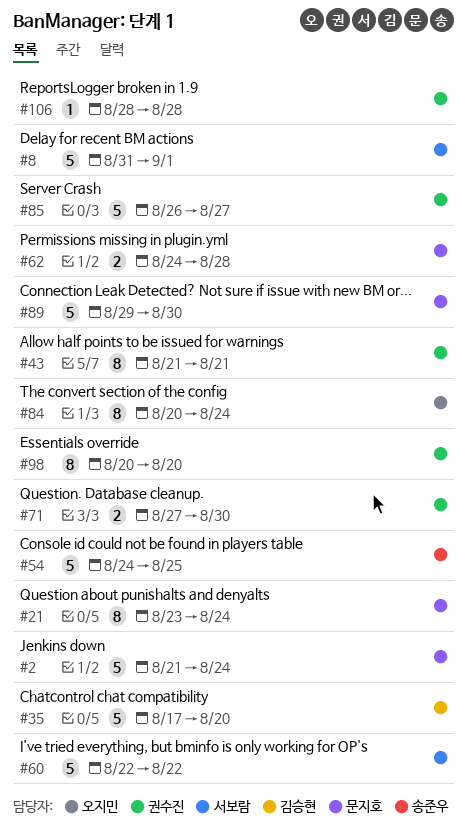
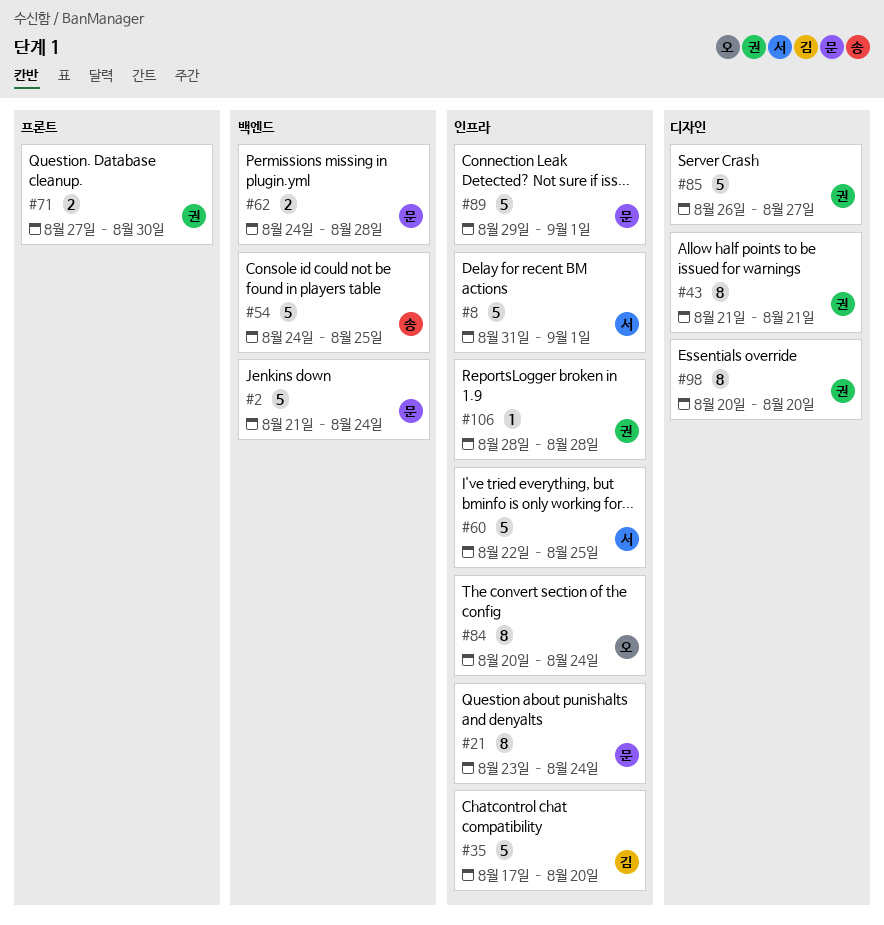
#60, due: Aug 22 -> Aug 25
#89, due: Aug 30 -> Sep 1

